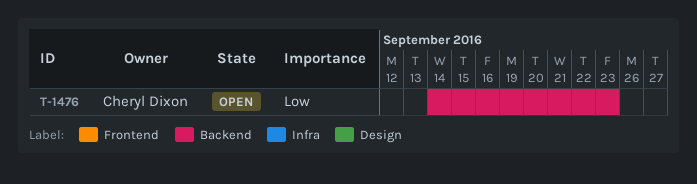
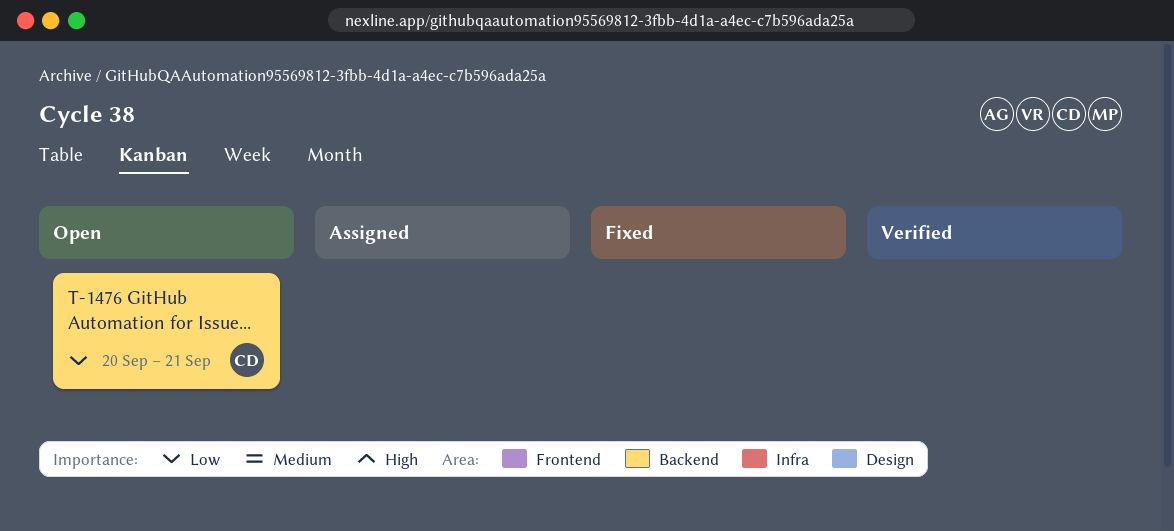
T-1476, start: Sep 14 -> Sep 20
T-1476, due: Sep 23 -> Sep 21

